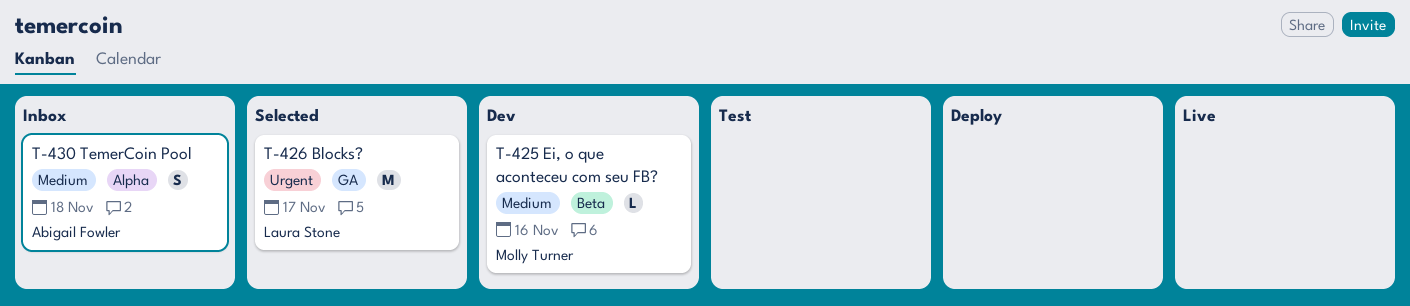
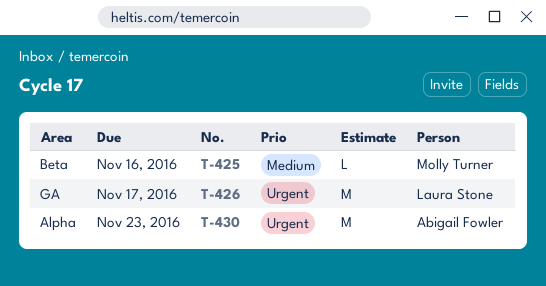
T-430, priority: Medium -> Urgent
T-430, estimate: S -> M
T-430, due: Nov 18 -> Nov 23

